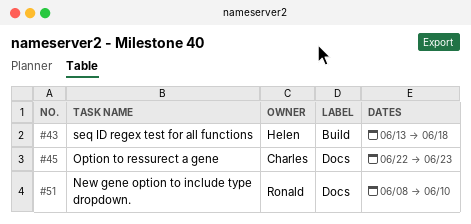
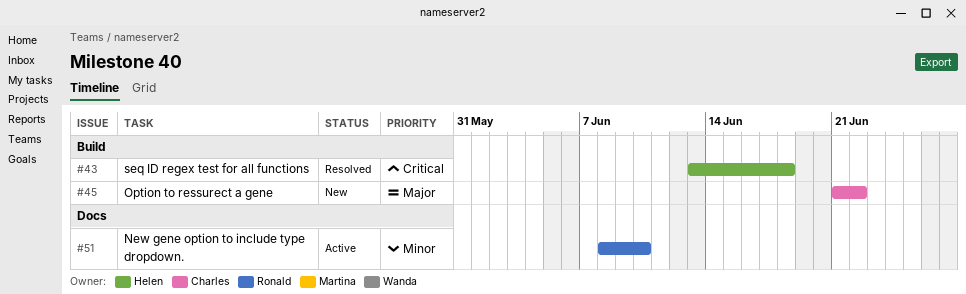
#45, label: Docs -> Build
#45, start: Jun 22 -> Jun 21
#45, due: Jun 23 -> Jun 22

